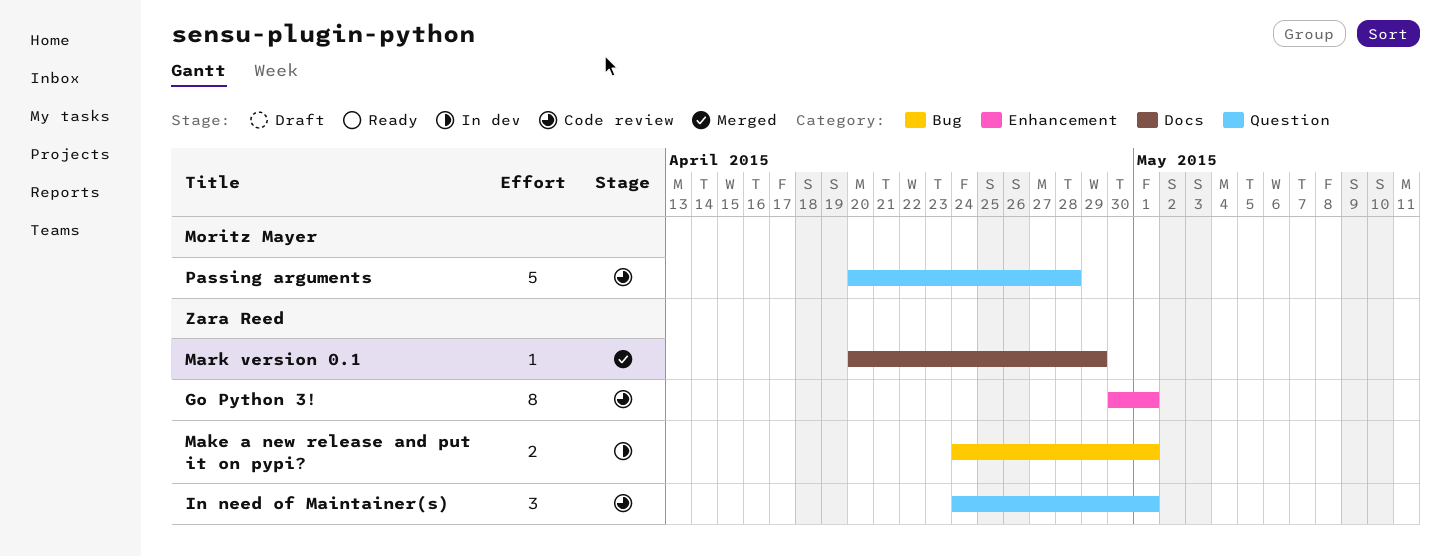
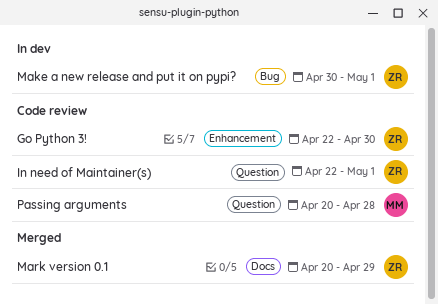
Go Python 3!, start: Apr 30 -> Apr 22
Go Python 3!, due: May 1 -> Apr 30
In need of Maintainer(s), start: Apr 24 -> Apr 22
Make a new release and put it on pypi?, start: Apr 24 -> Apr 30

